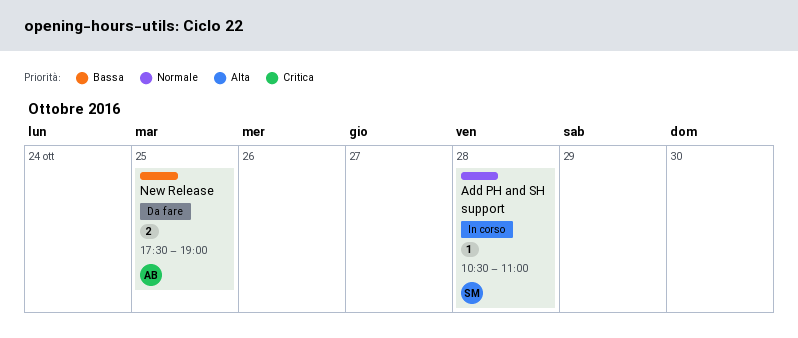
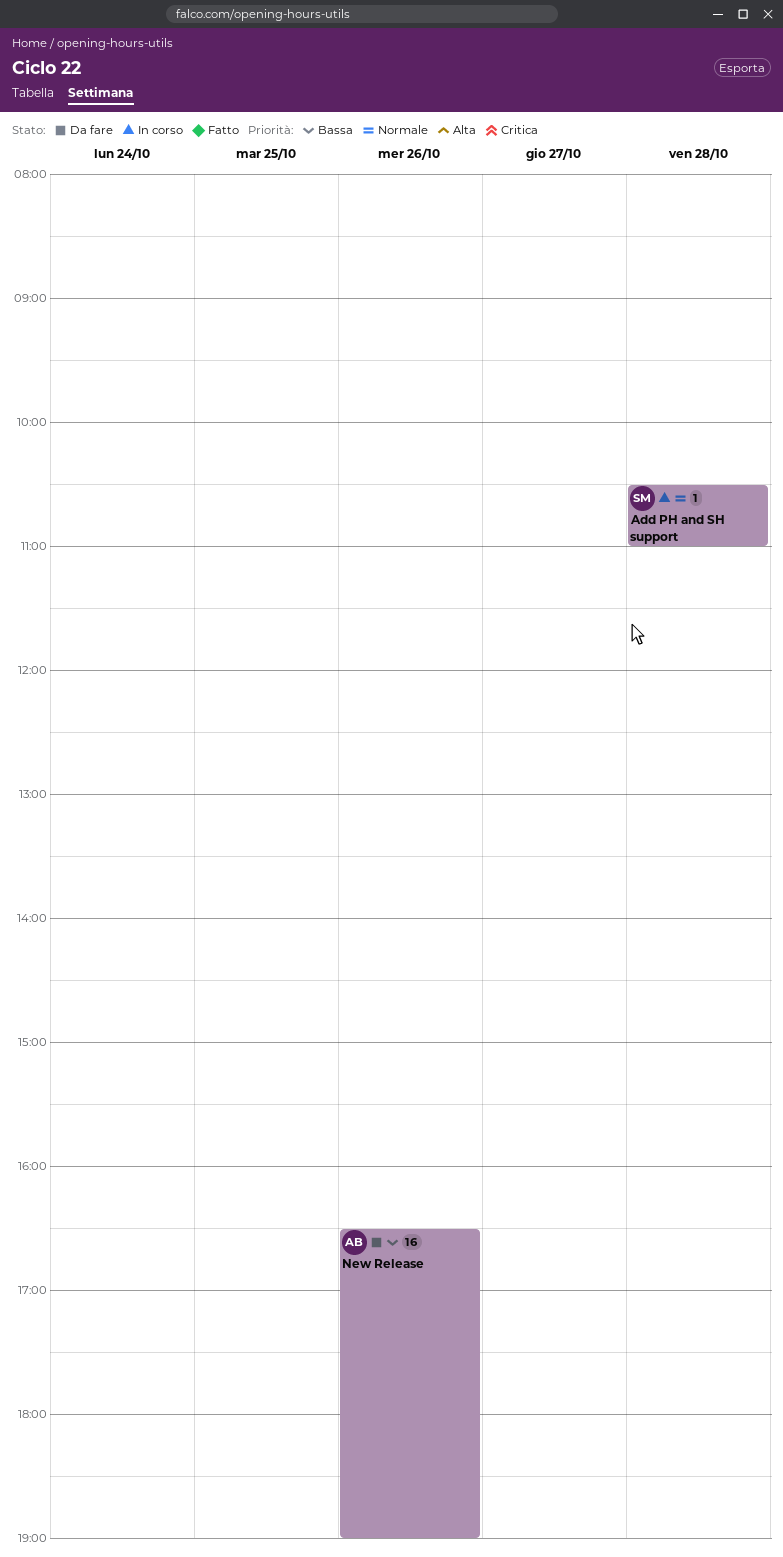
New Release, estimate: 2 -> 16
New Release, day: Oct 25 -> Oct 26
New Release, begins: 17:30 -> 16:30

